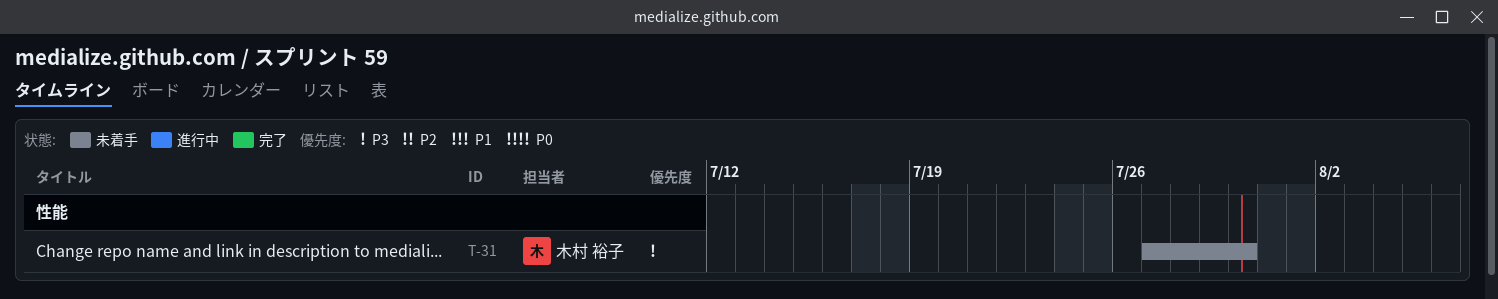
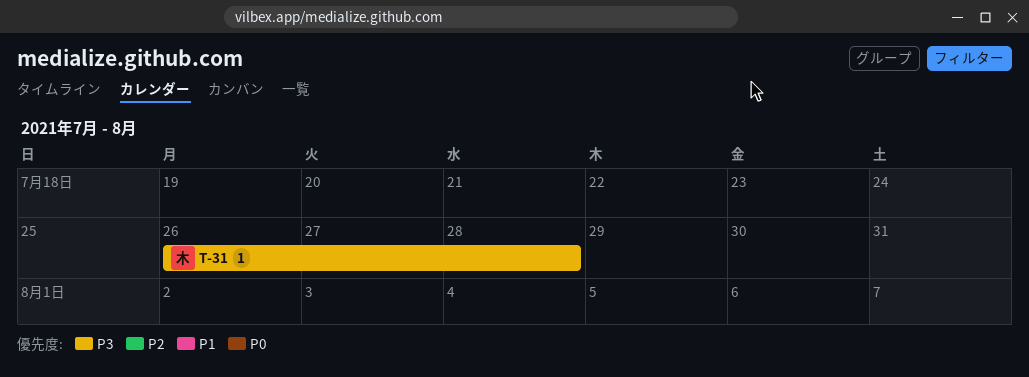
T-31, start: Jul 27 -> Jul 26
T-31, due: Jul 30 -> Jul 28

